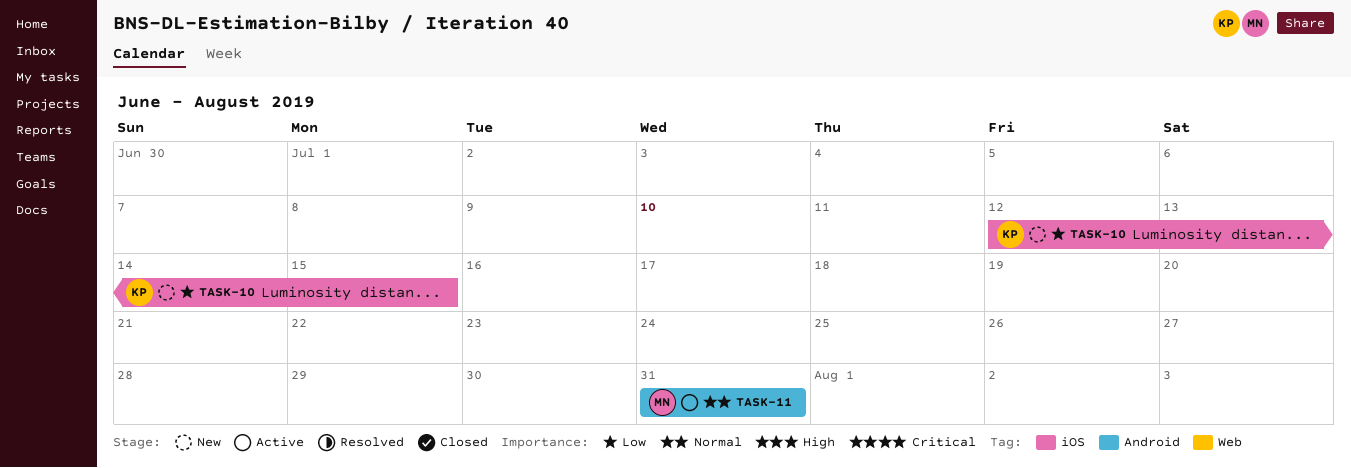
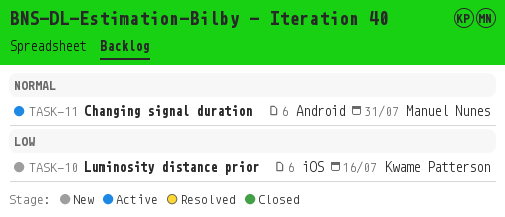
TASK-10, due: Jul 15 -> Jul 16

